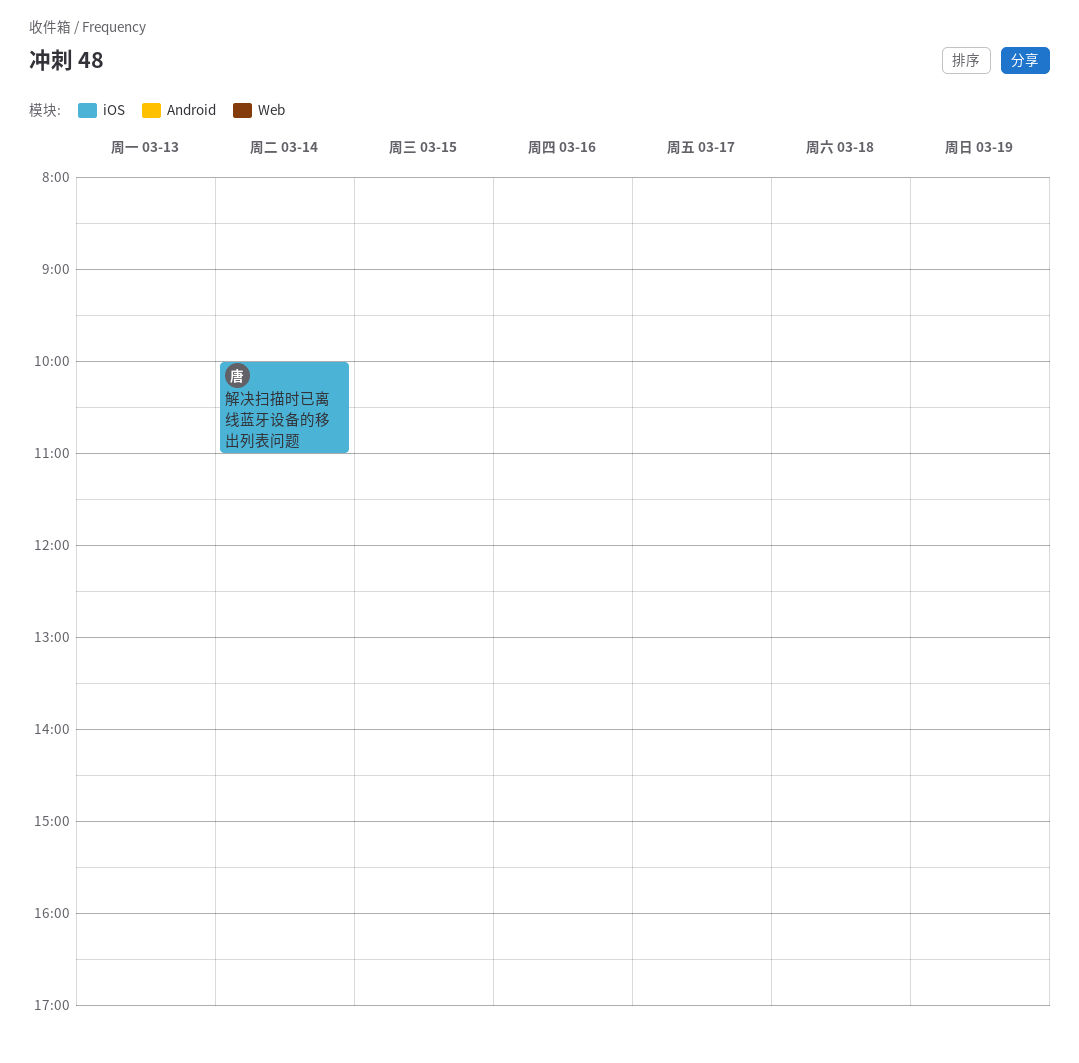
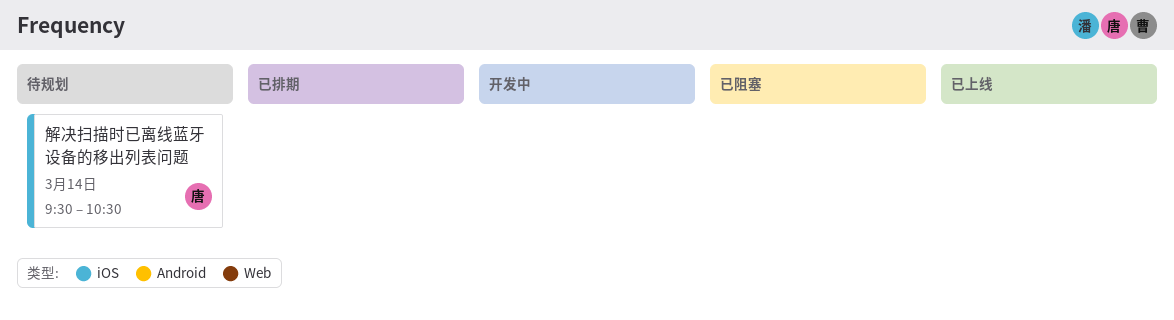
解决扫描时已离线蓝牙设备的移出列表问题, begins: 10:00 -> 09:30
解决扫描时已离线蓝牙设备的移出列表问题, ends: 11:00 -> 10:30

